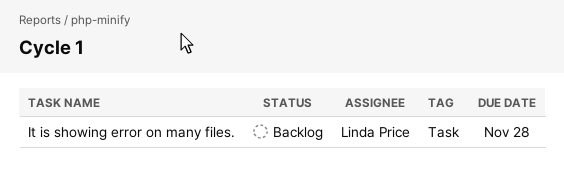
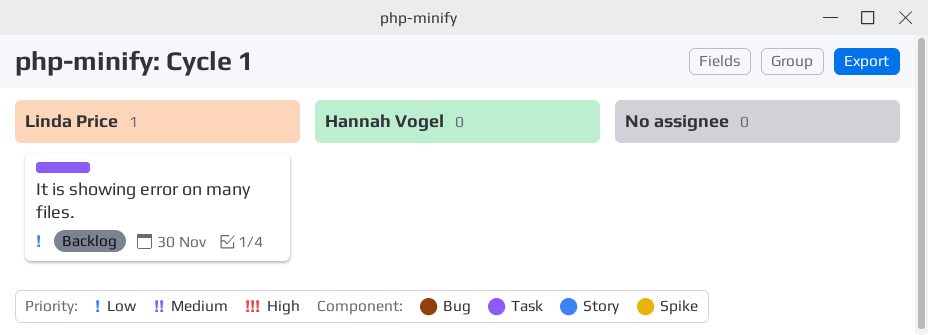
It is showing error on many files., due: Nov 28 -> Nov 30

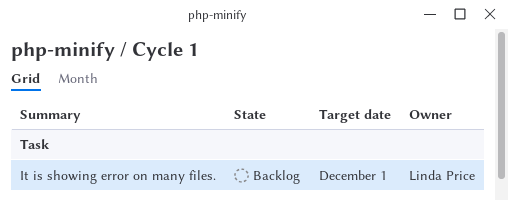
It is showing error on many files., due: Nov 30 -> Dec 1

